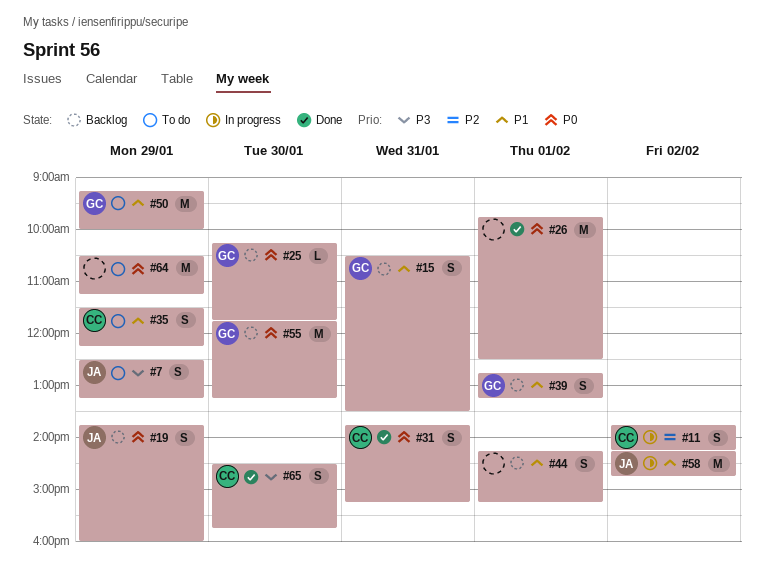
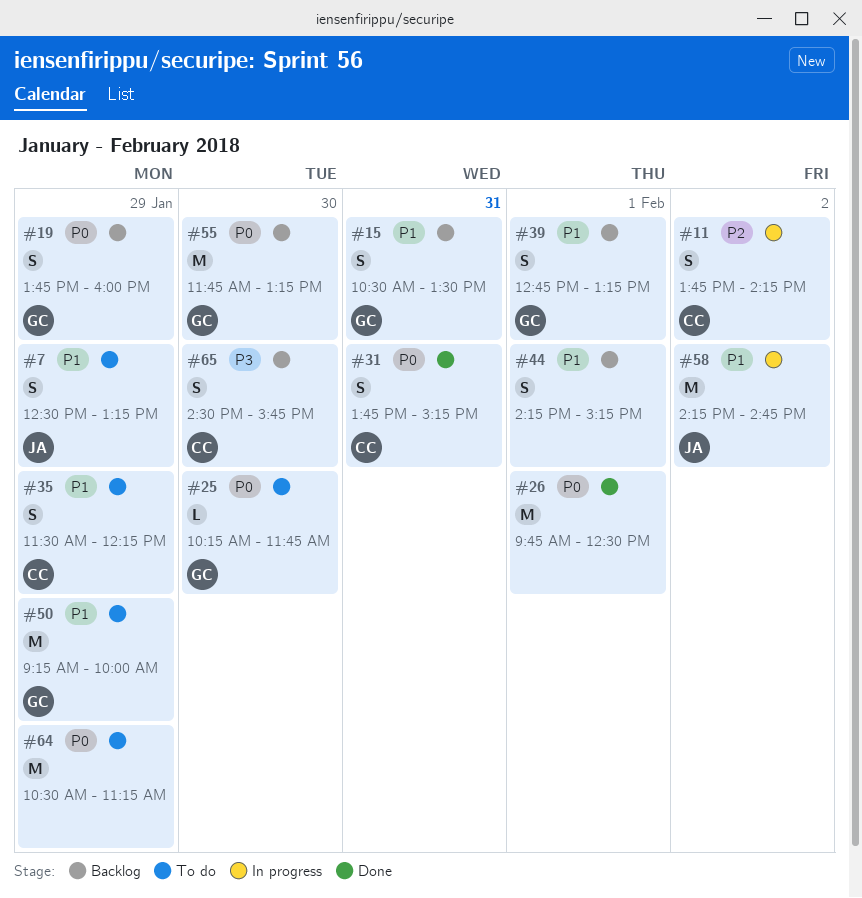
#7, priority: P3 -> P1
#19, owner: JA -> GC
#25, status: Backlog -> To do
#65, status: Done -> Backlog

